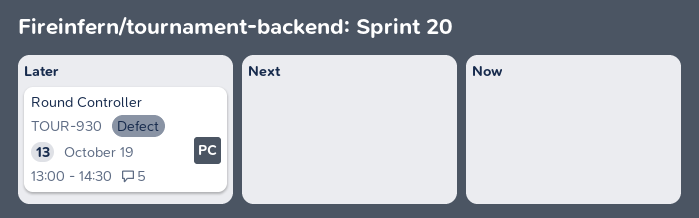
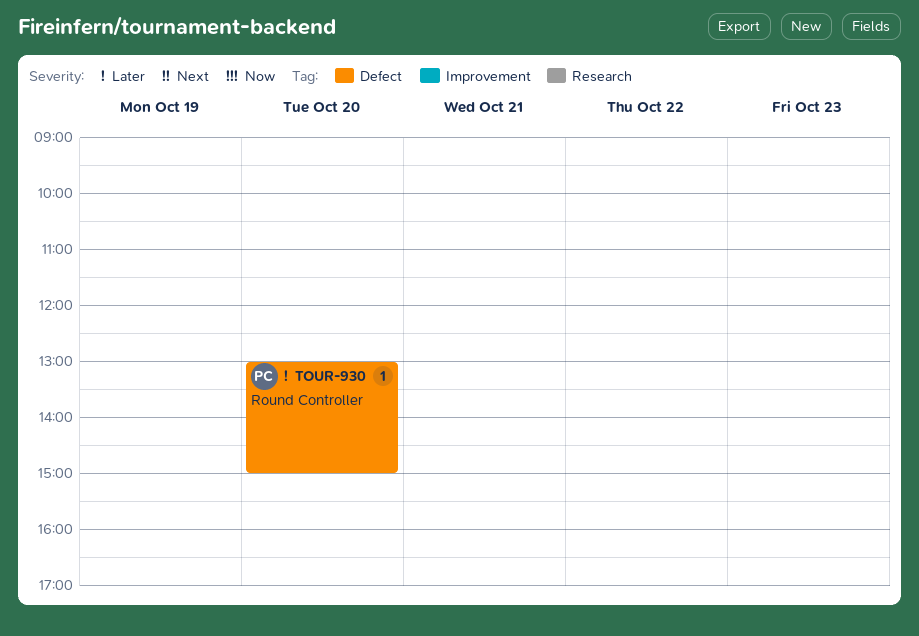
TOUR-930, estimate: 13 -> 1
TOUR-930, day: Oct 19 -> Oct 20
TOUR-930, ends: 14:30 -> 15:00

